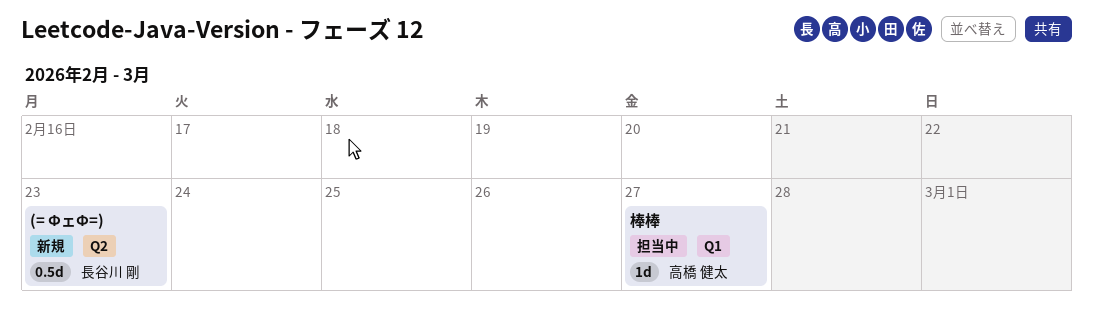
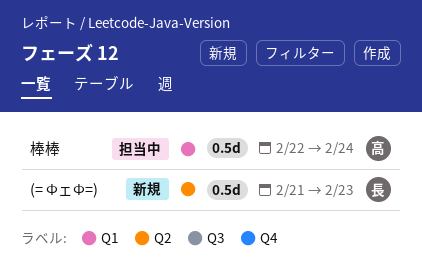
棒棒, estimate: 1d -> 0.5d
棒棒, due: Feb 27 -> Feb 24

